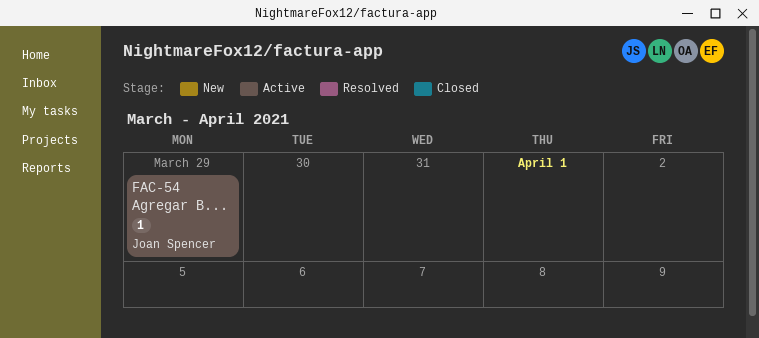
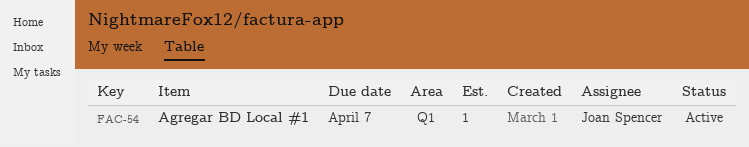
FAC-54, due: Mar 29 -> Apr 7

